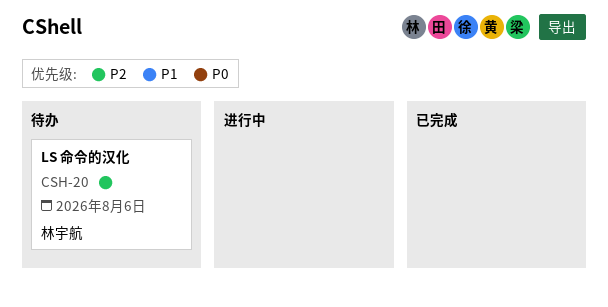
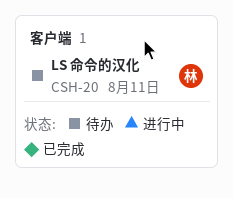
CSH-20, due: Aug 6 -> Aug 11

